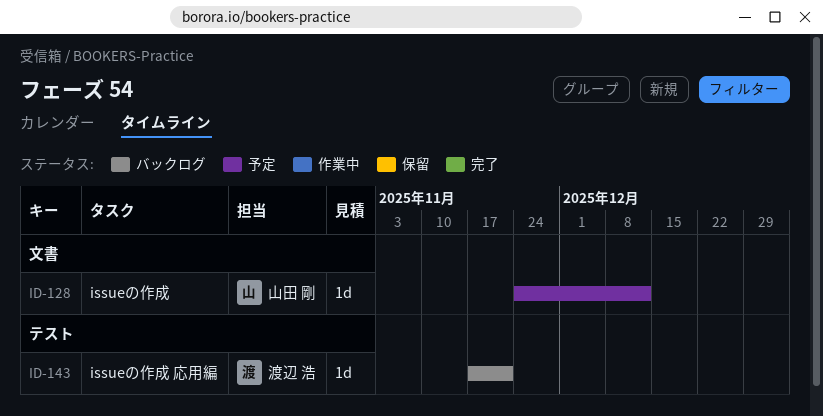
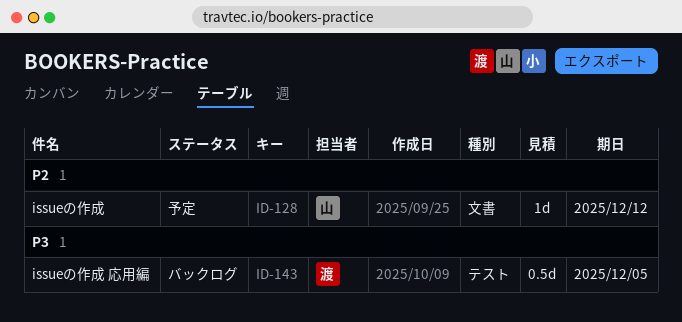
ID-143, estimate: 1d -> 0.5d
ID-143, due: Nov 21 -> Dec 5

